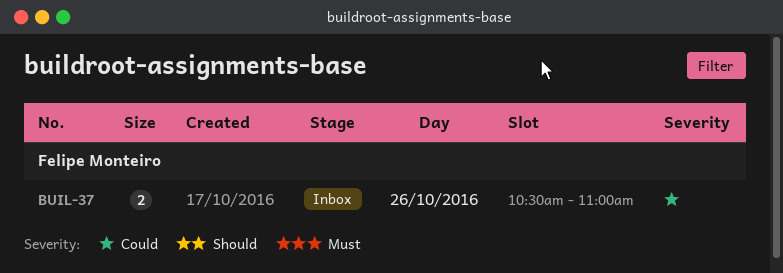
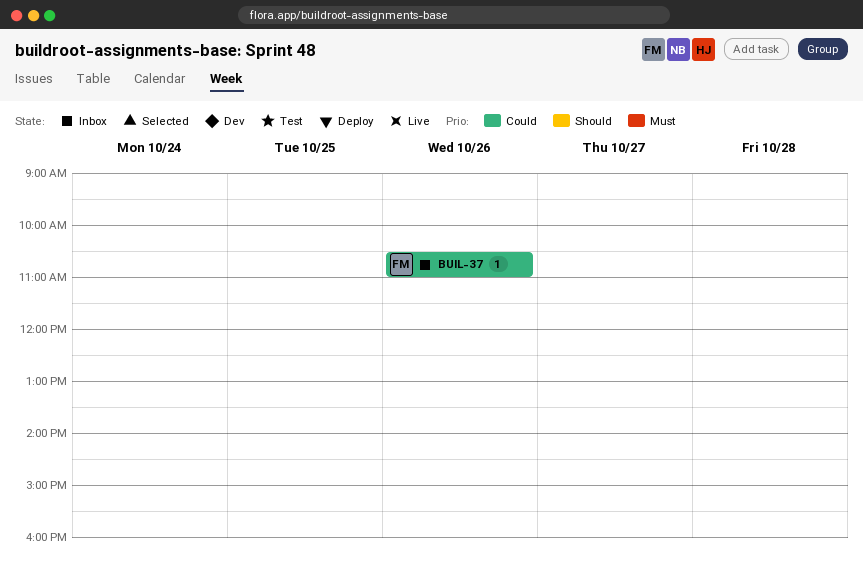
BUIL-37, estimate: 2 -> 1

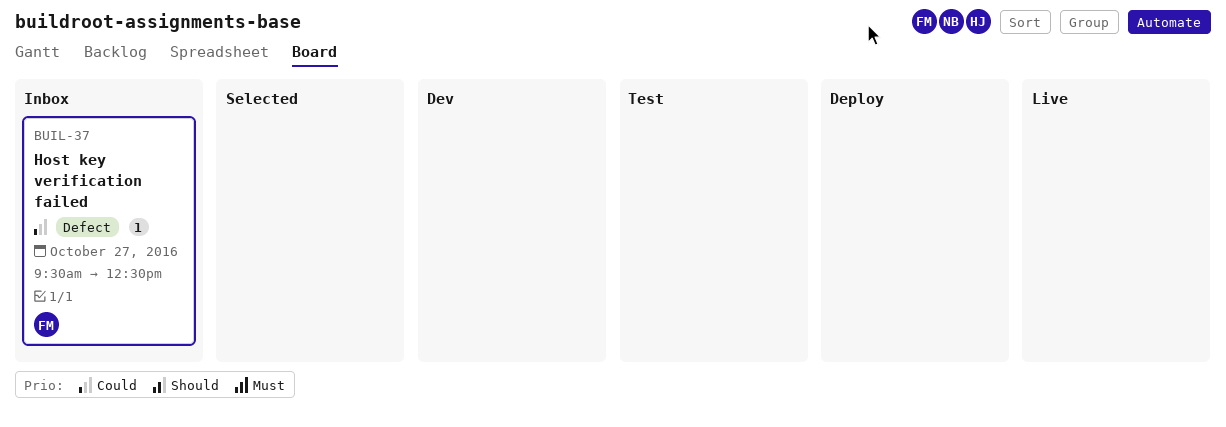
BUIL-37, day: Oct 26 -> Oct 27
BUIL-37, begins: 10:30 -> 09:30
BUIL-37, ends: 11:00 -> 12:30

